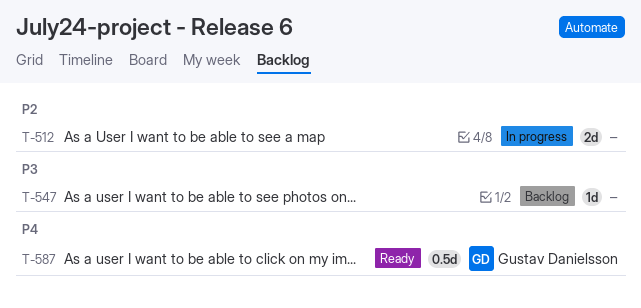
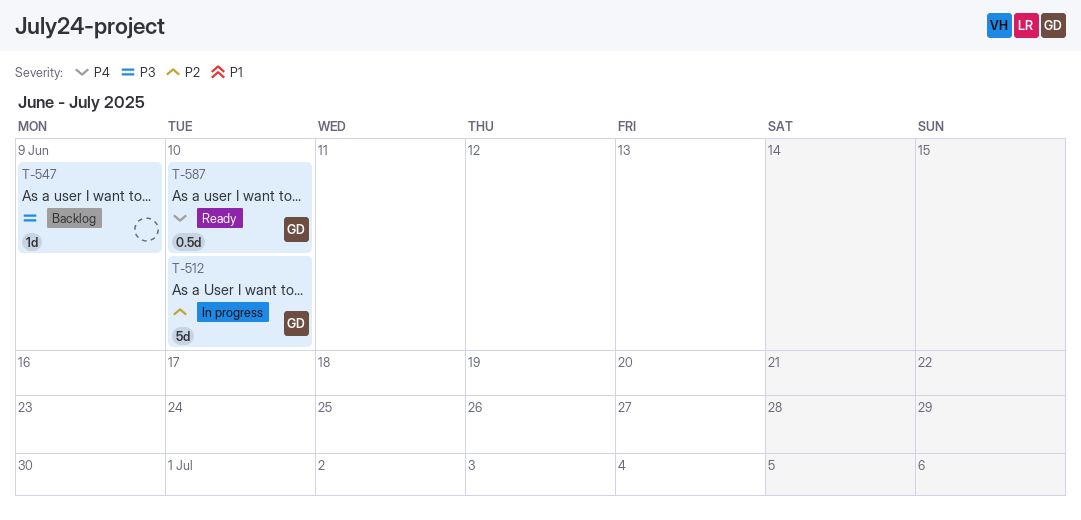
T-512, owner: none -> Gustav Danielsson
T-512, estimate: 2d -> 5d

